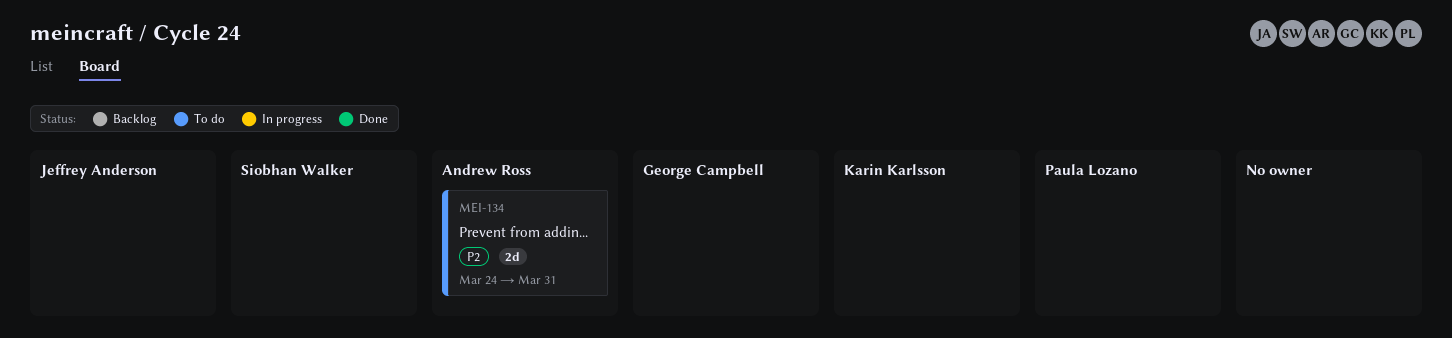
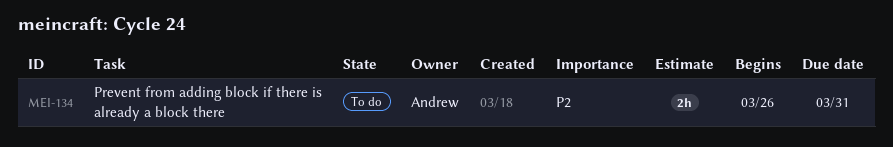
MEI-134, estimate: 2d -> 2h
MEI-134, start: Mar 24 -> Mar 26

